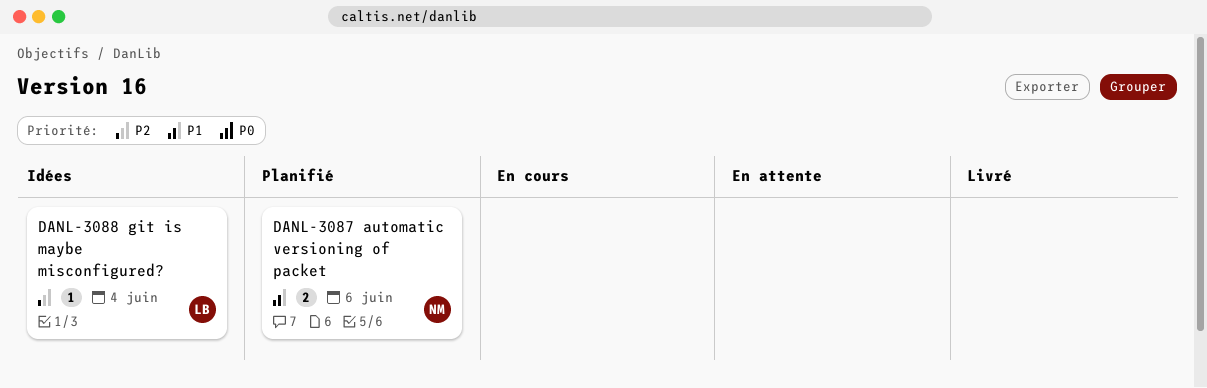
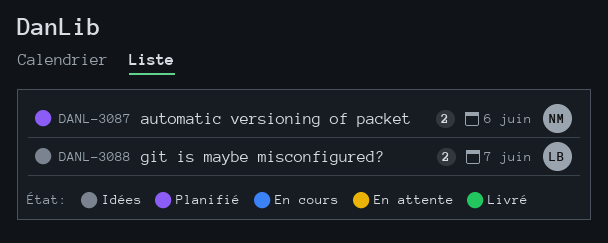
DANL-3088, estimate: 1 -> 2
DANL-3088, due: Jun 4 -> Jun 7

